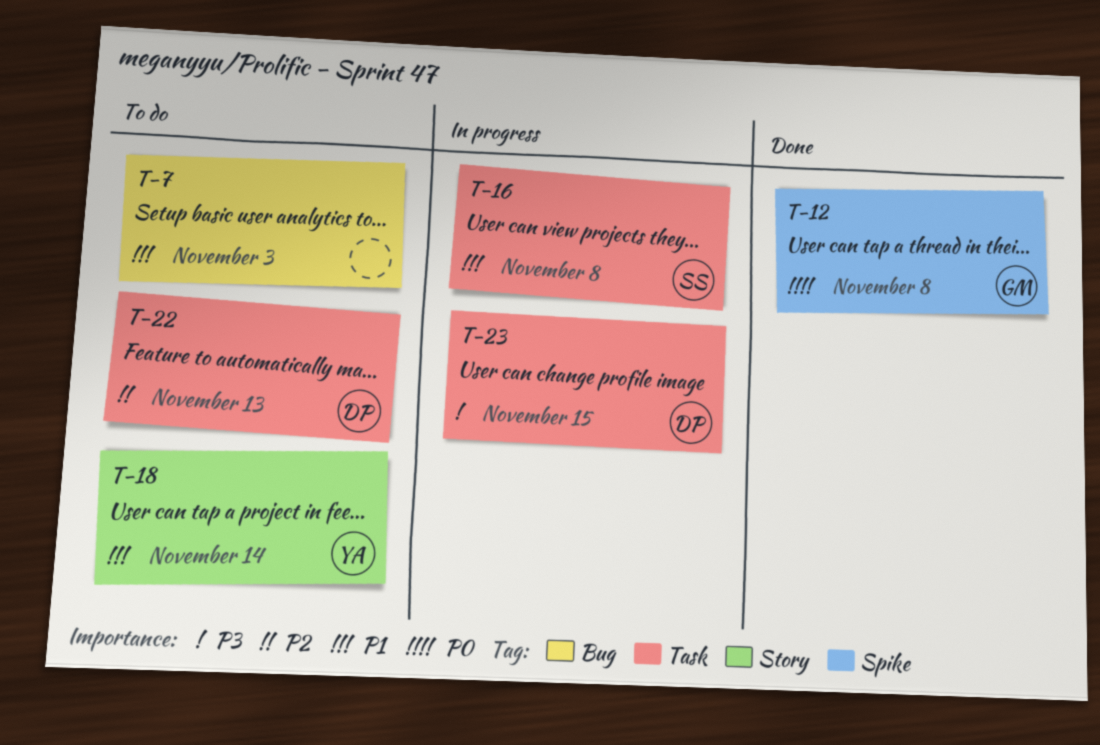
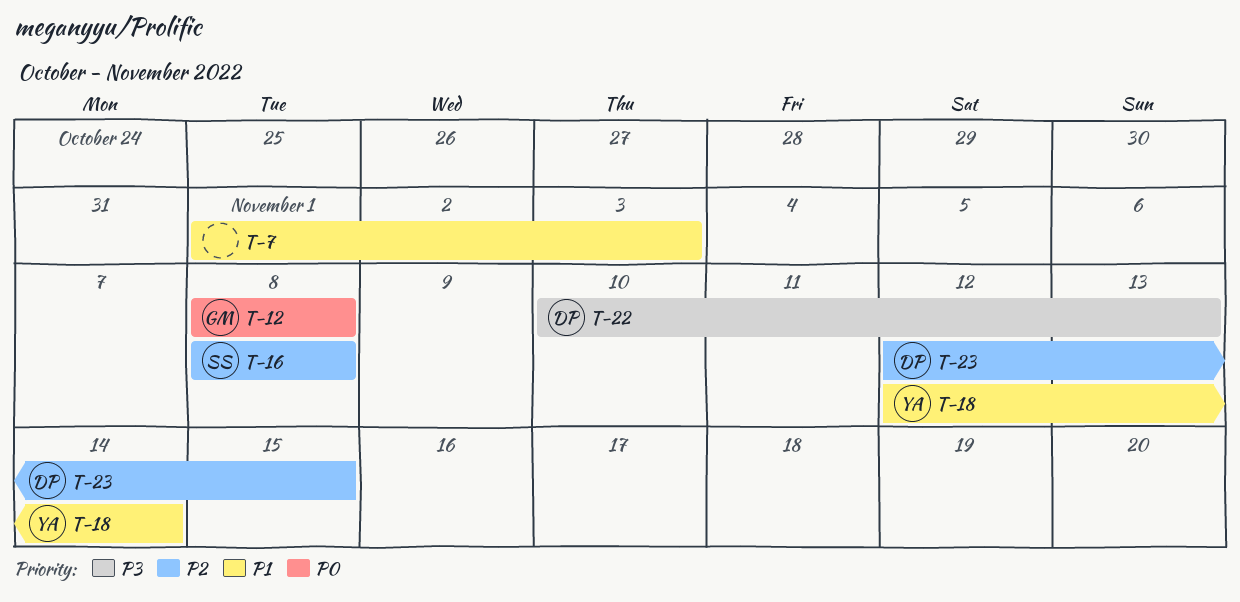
T-16, priority: P1 -> P2
T-22, priority: P2 -> P3
T-23, priority: P3 -> P2

